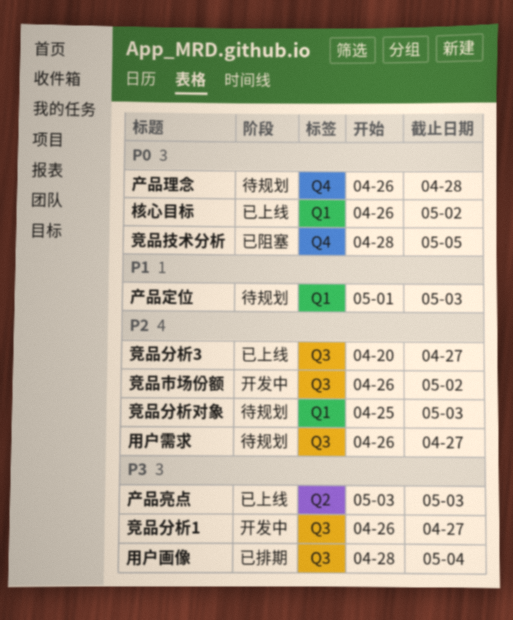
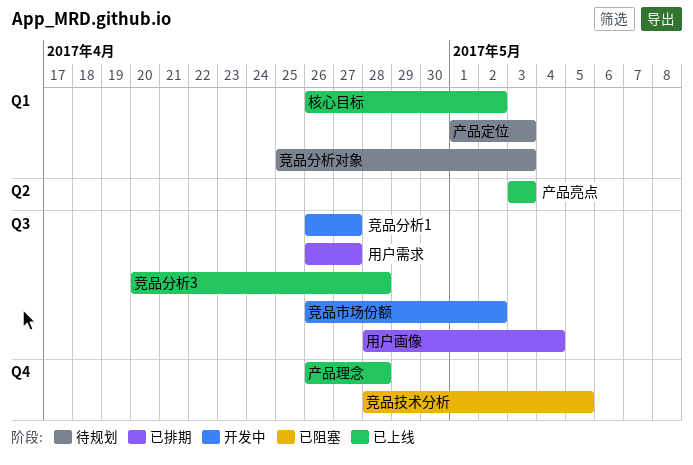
产品理念, status: 待规划 -> 已上线
用户需求, status: 待规划 -> 已排期
竞品分析3, due: Apr 27 -> Apr 28

